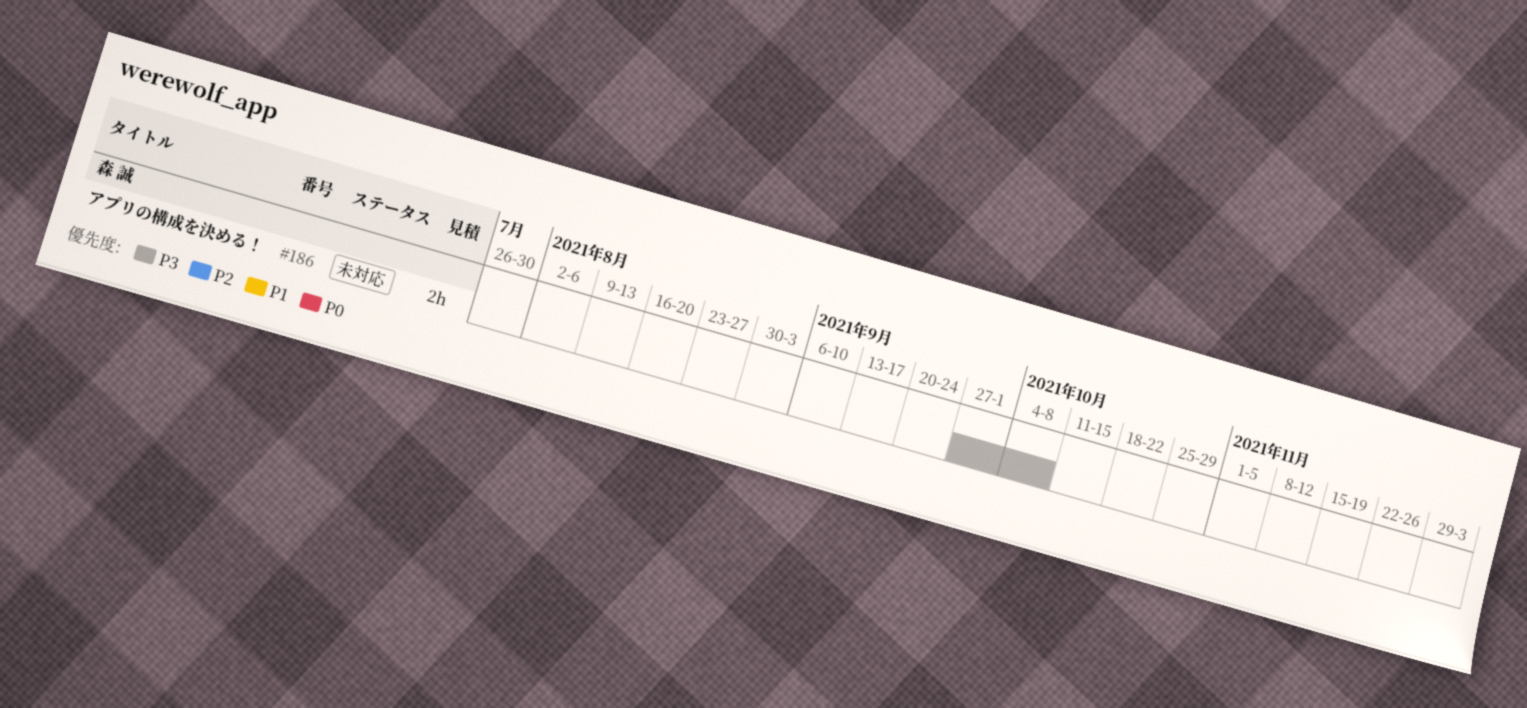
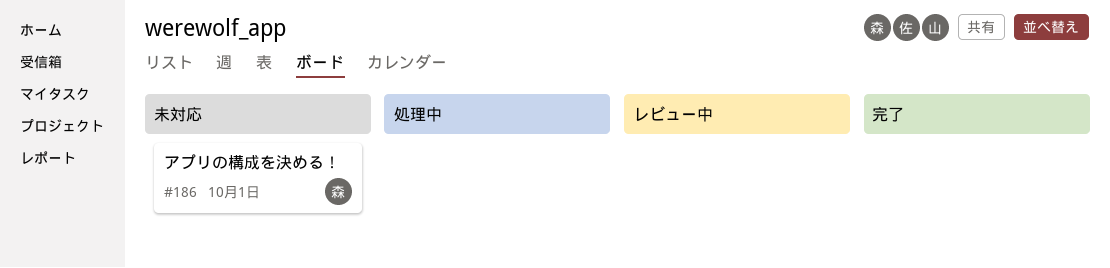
#186, due: Oct 8 -> Oct 1

